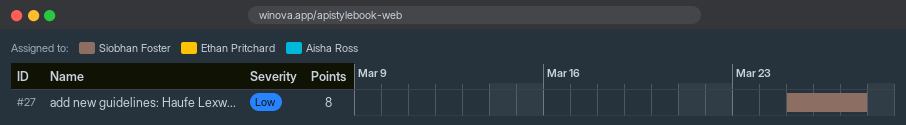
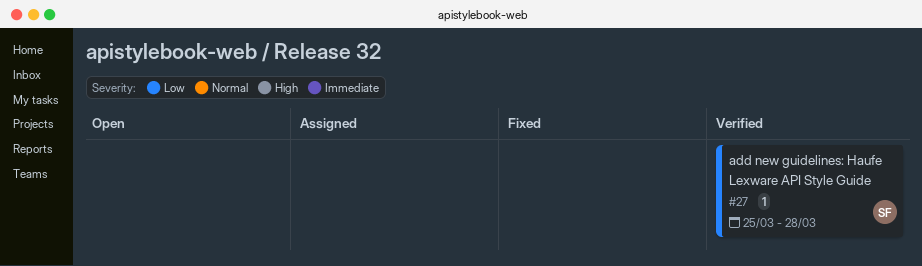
#27, estimate: 8 -> 1
#27, due: Mar 27 -> Mar 28

